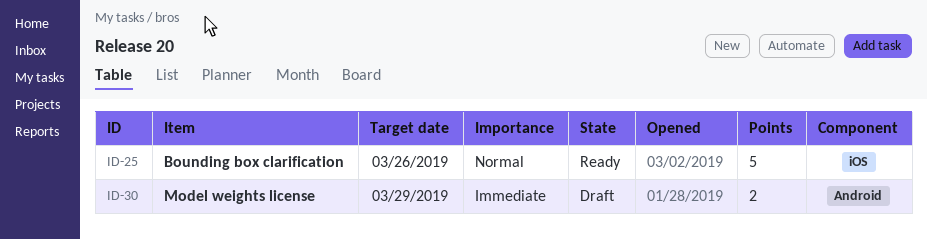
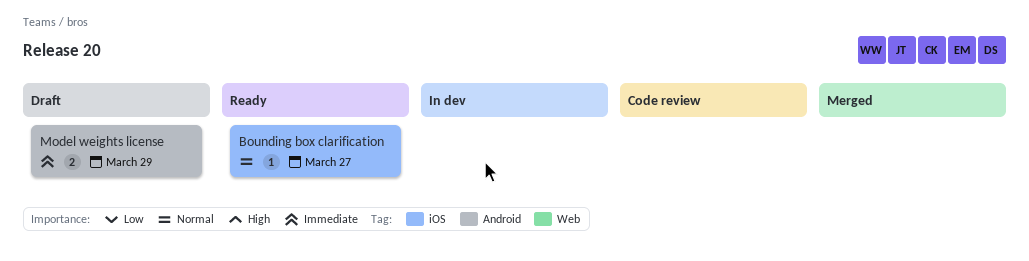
Bounding box clarification, estimate: 5 -> 1
Bounding box clarification, due: Mar 26 -> Mar 27

